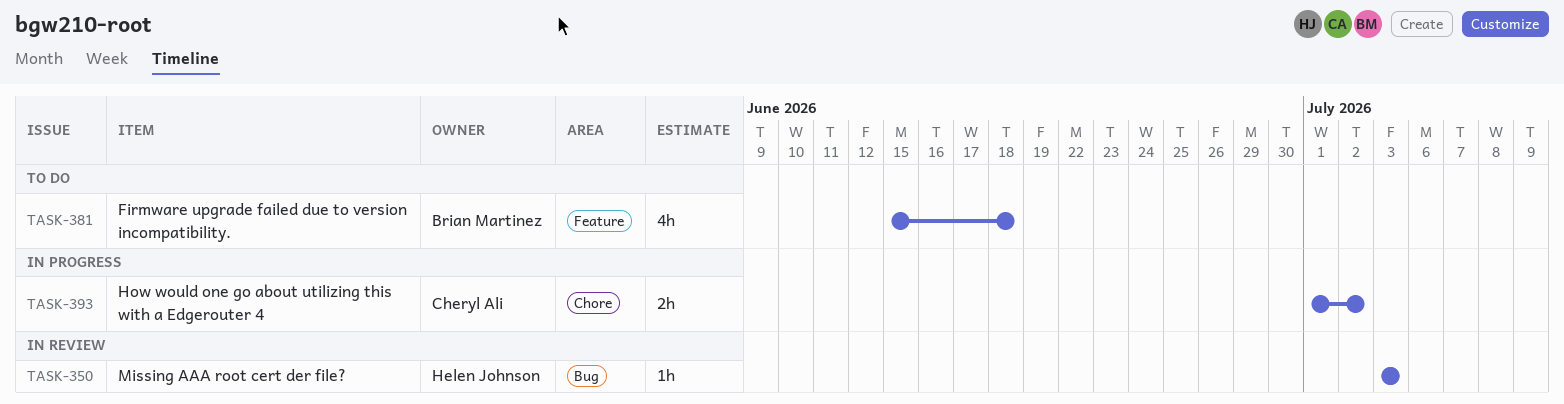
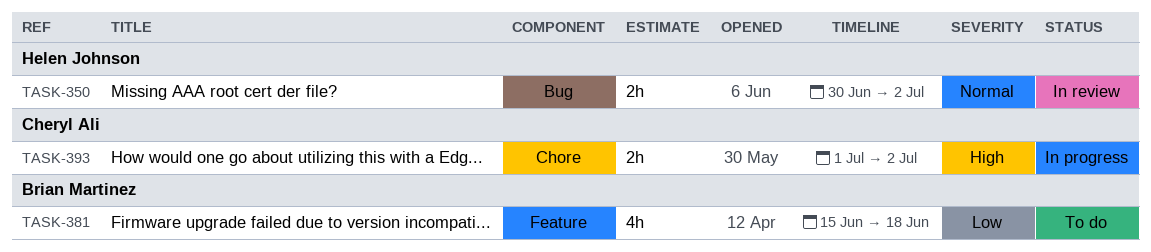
TASK-350, estimate: 1h -> 2h
TASK-350, start: Jul 3 -> Jun 30
TASK-350, due: Jul 3 -> Jul 2

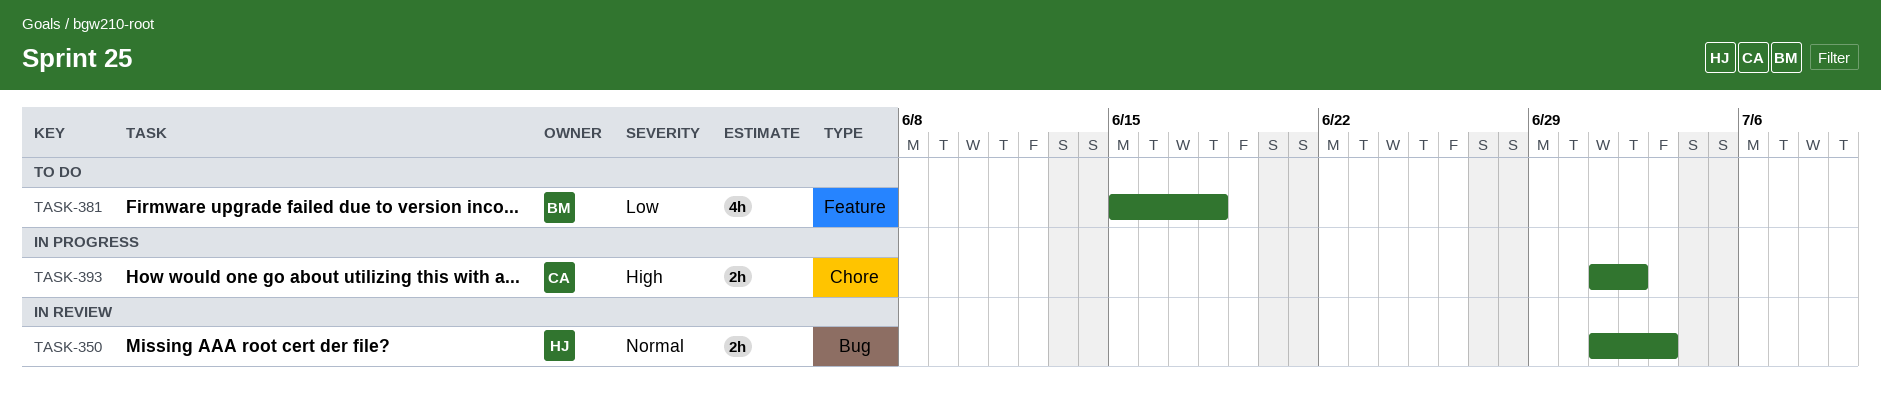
TASK-350, start: Jun 30 -> Jul 1
TASK-350, due: Jul 2 -> Jul 3

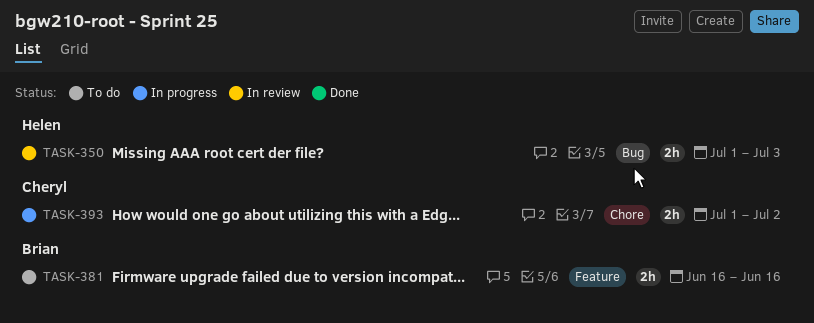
TASK-381, estimate: 4h -> 2h
TASK-381, start: Jun 15 -> Jun 16
TASK-381, due: Jun 18 -> Jun 16

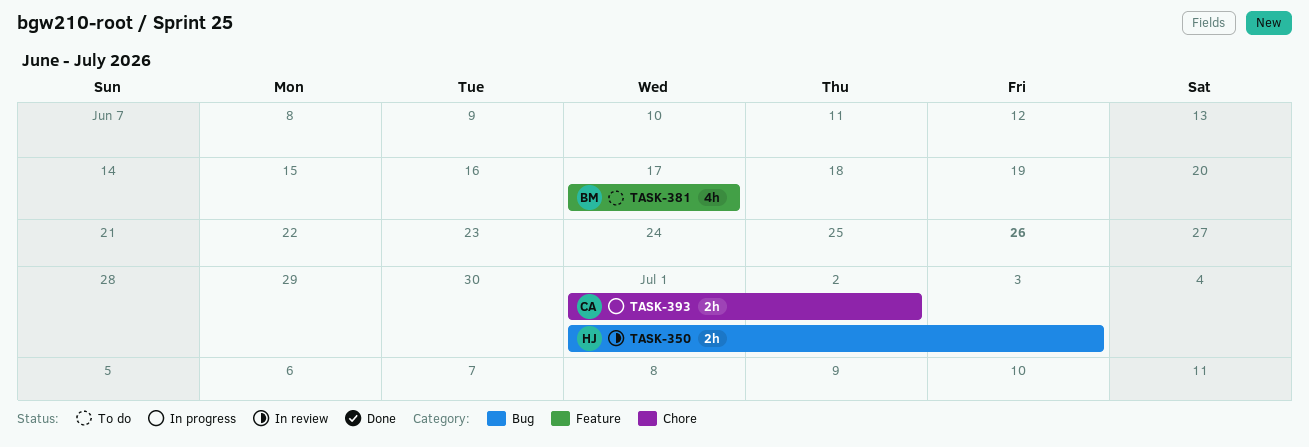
TASK-381, estimate: 2h -> 4h
TASK-381, start: Jun 16 -> Jun 17
TASK-381, due: Jun 16 -> Jun 17

